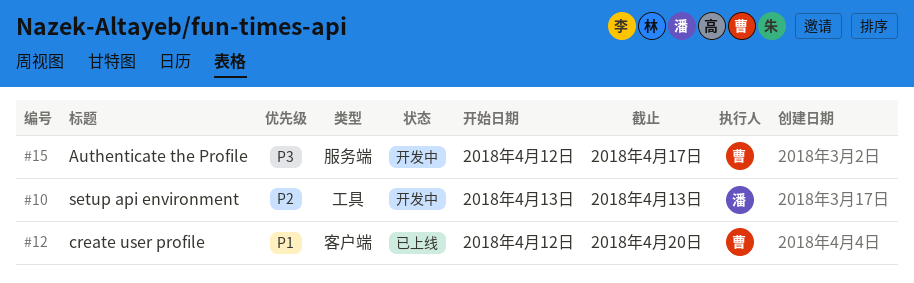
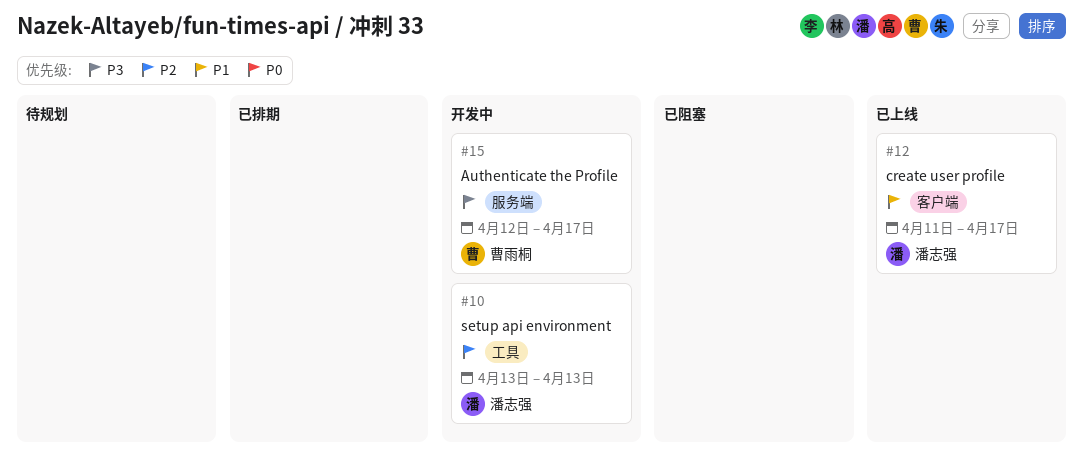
#12, owner: 曹雨桐 -> 潘志强
#12, start: Apr 12 -> Apr 11
#12, due: Apr 20 -> Apr 17

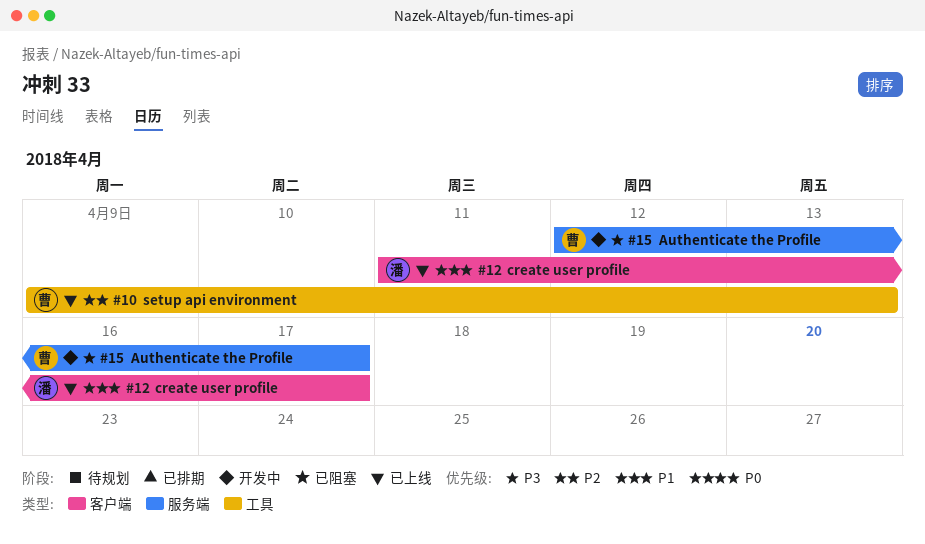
#10, status: 开发中 -> 已上线
#10, owner: 潘志强 -> 曹雨桐
#10, start: Apr 13 -> Apr 9

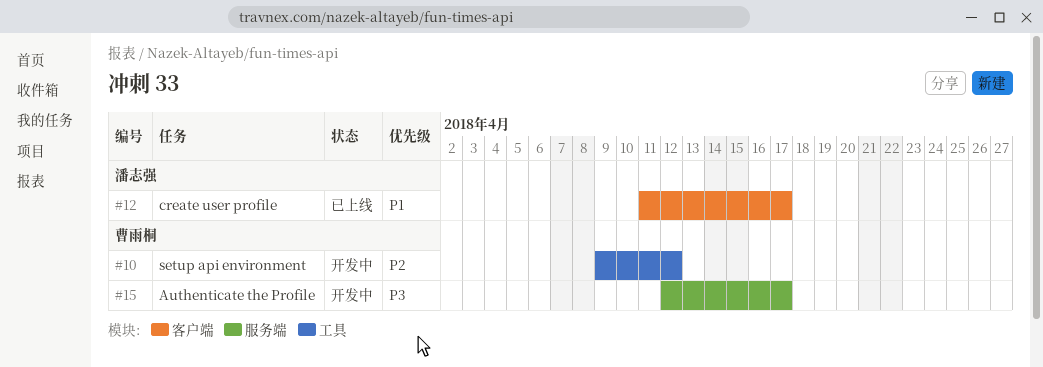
#10, status: 已上线 -> 开发中
#10, due: Apr 13 -> Apr 12

